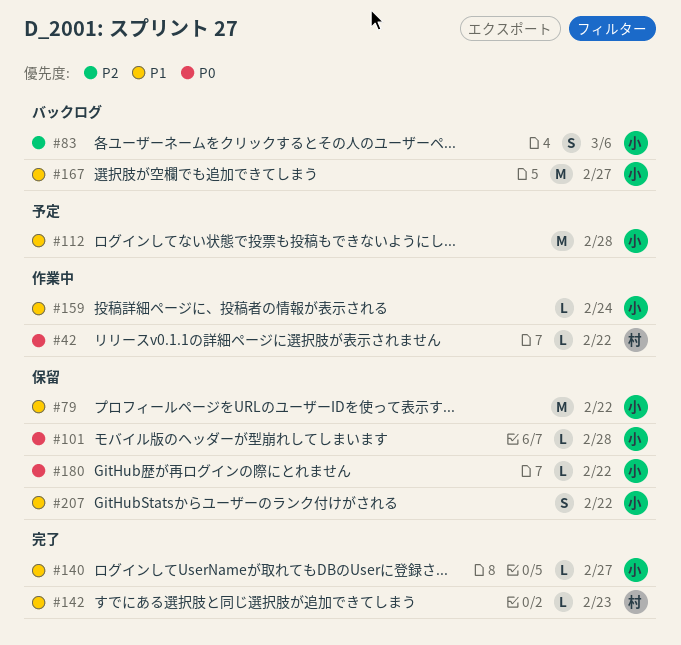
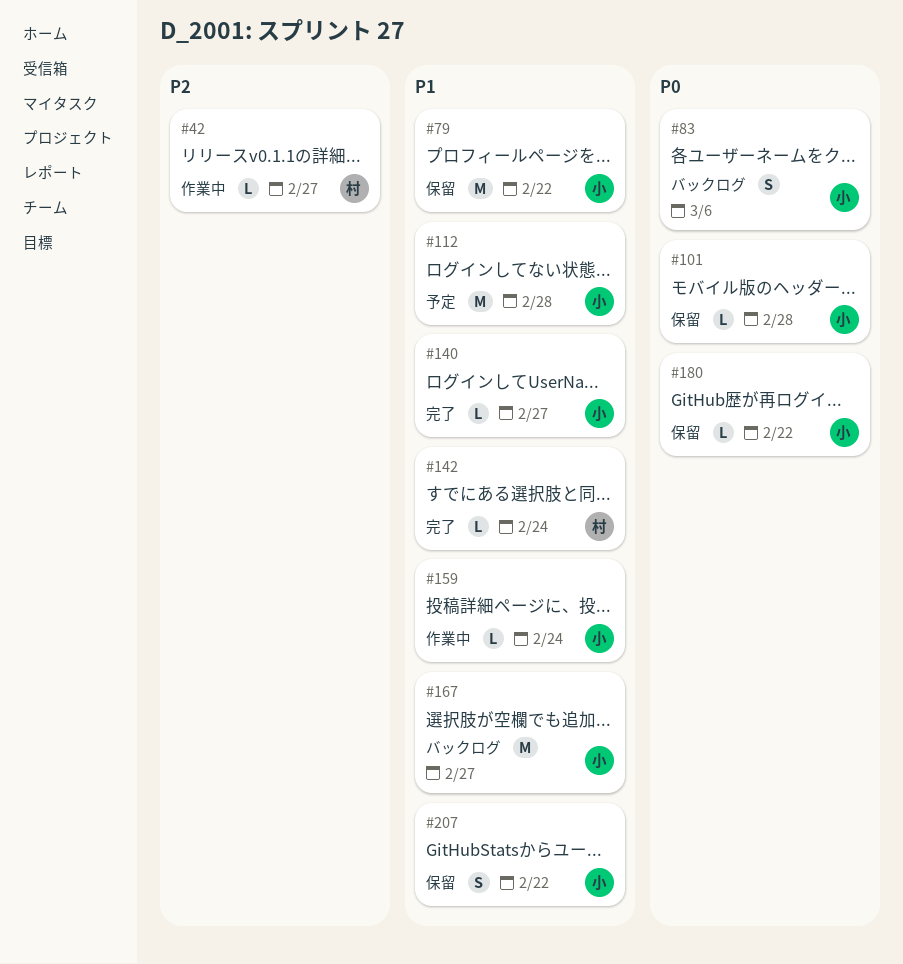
#42, priority: P0 -> P2
#42, due: Feb 22 -> Feb 27
#83, priority: P2 -> P0
#142, due: Feb 23 -> Feb 24

